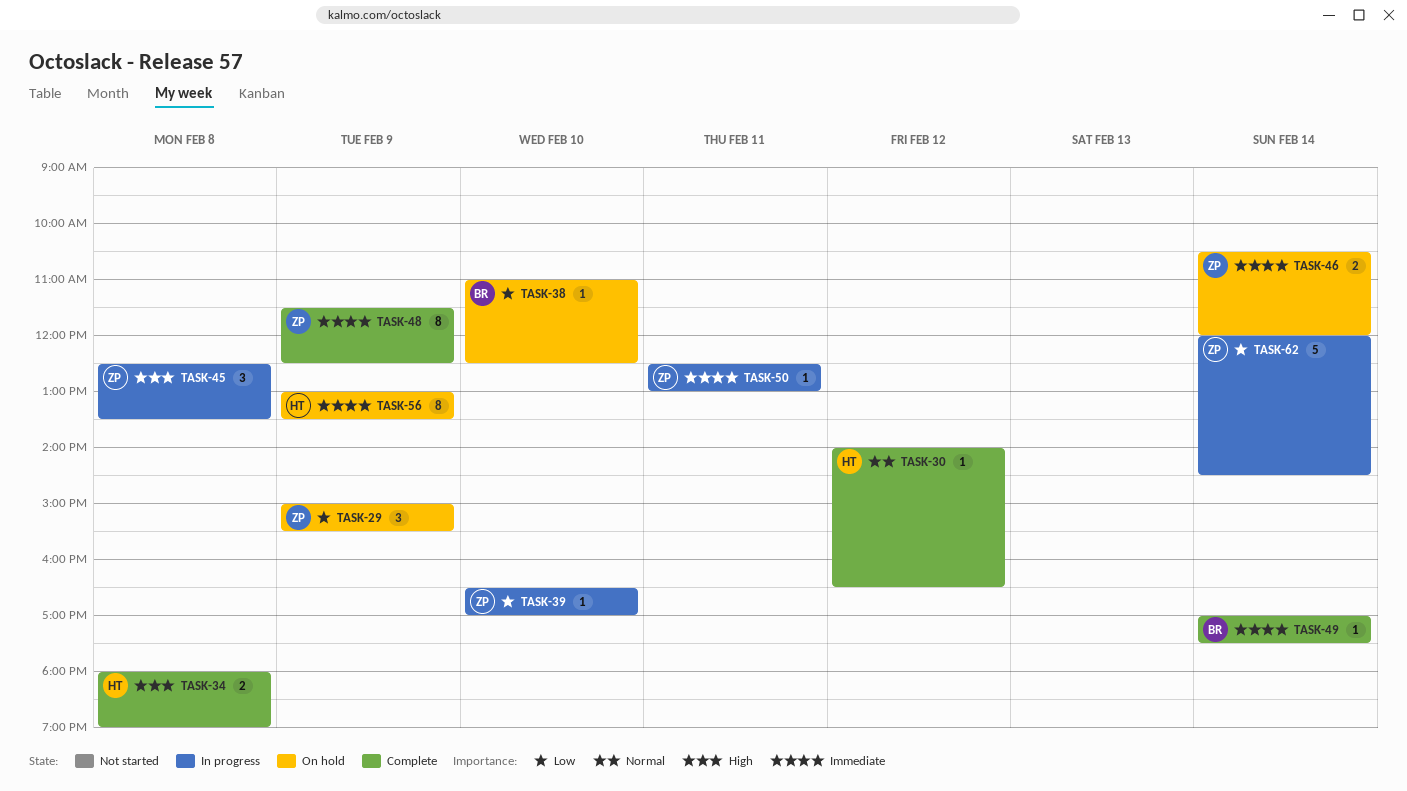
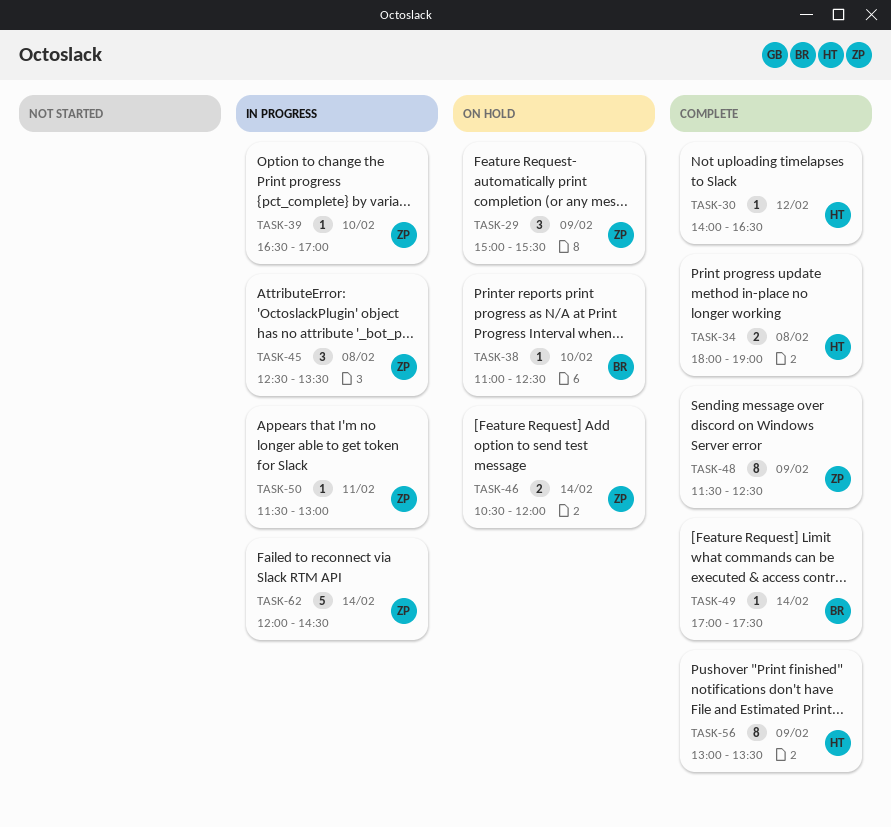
TASK-50, begins: 12:30 -> 11:30
TASK-56, status: On hold -> Complete

